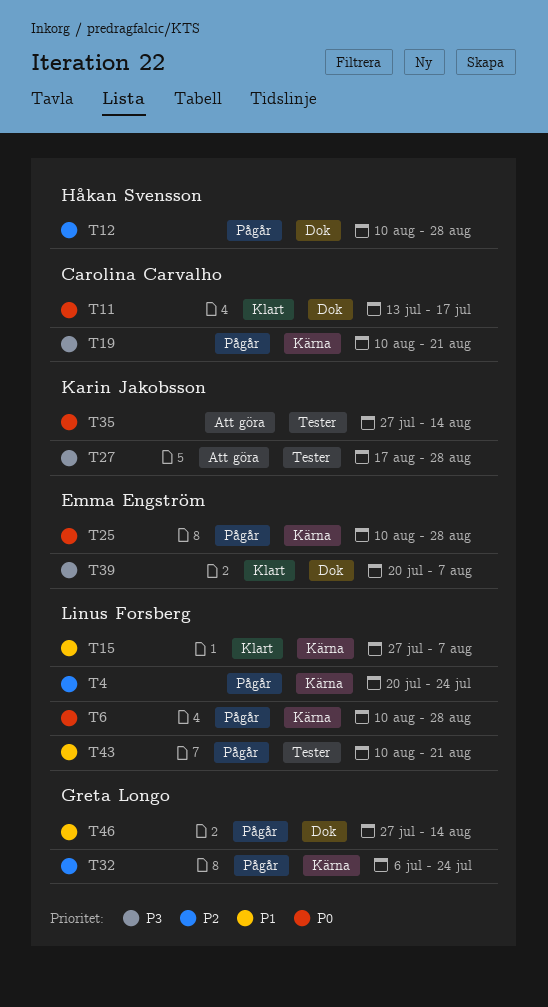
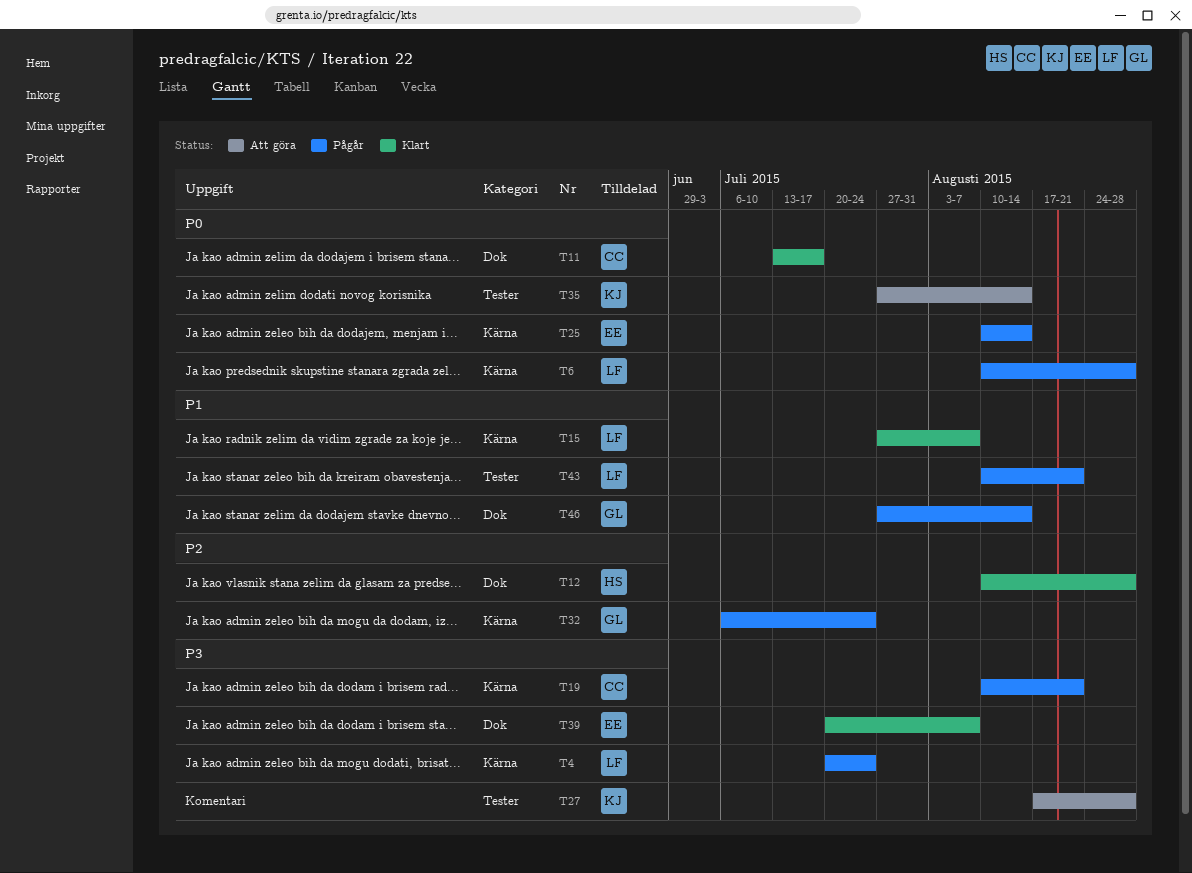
T4, priority: P2 -> P3
T12, status: Pågår -> Klart
T25, due: Aug 28 -> Aug 14

